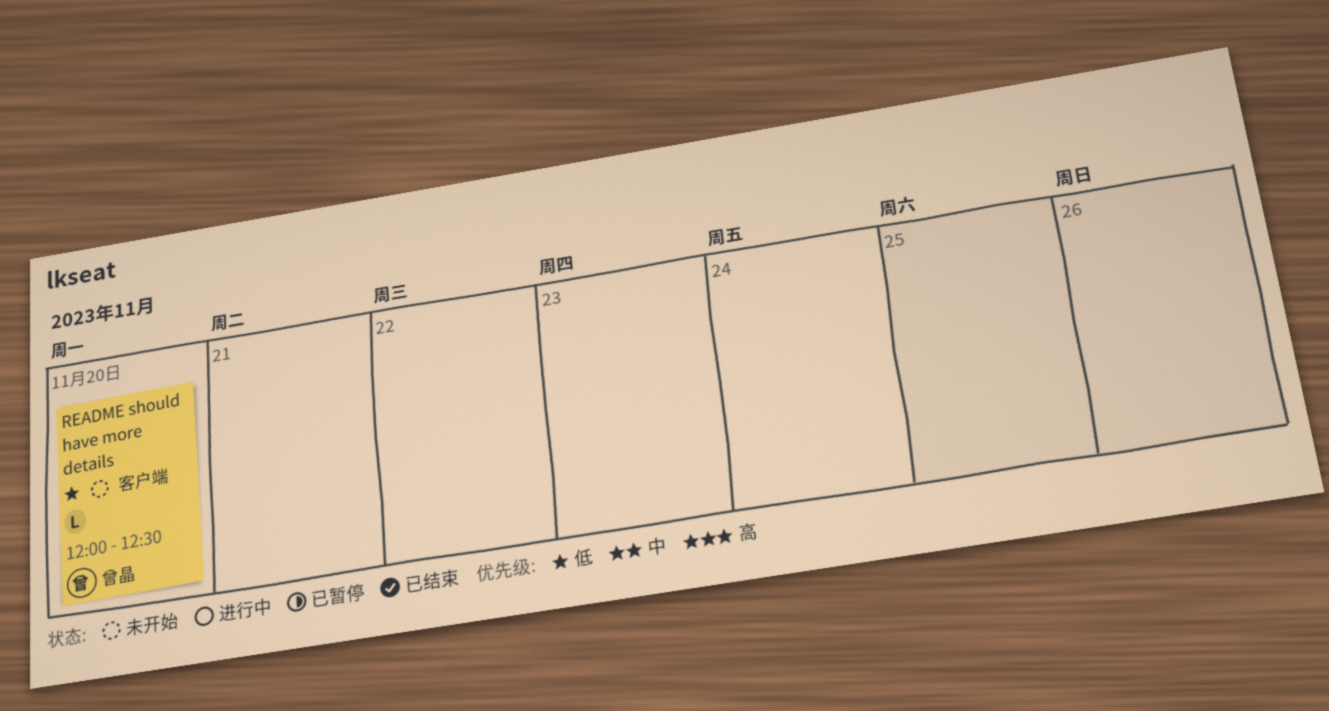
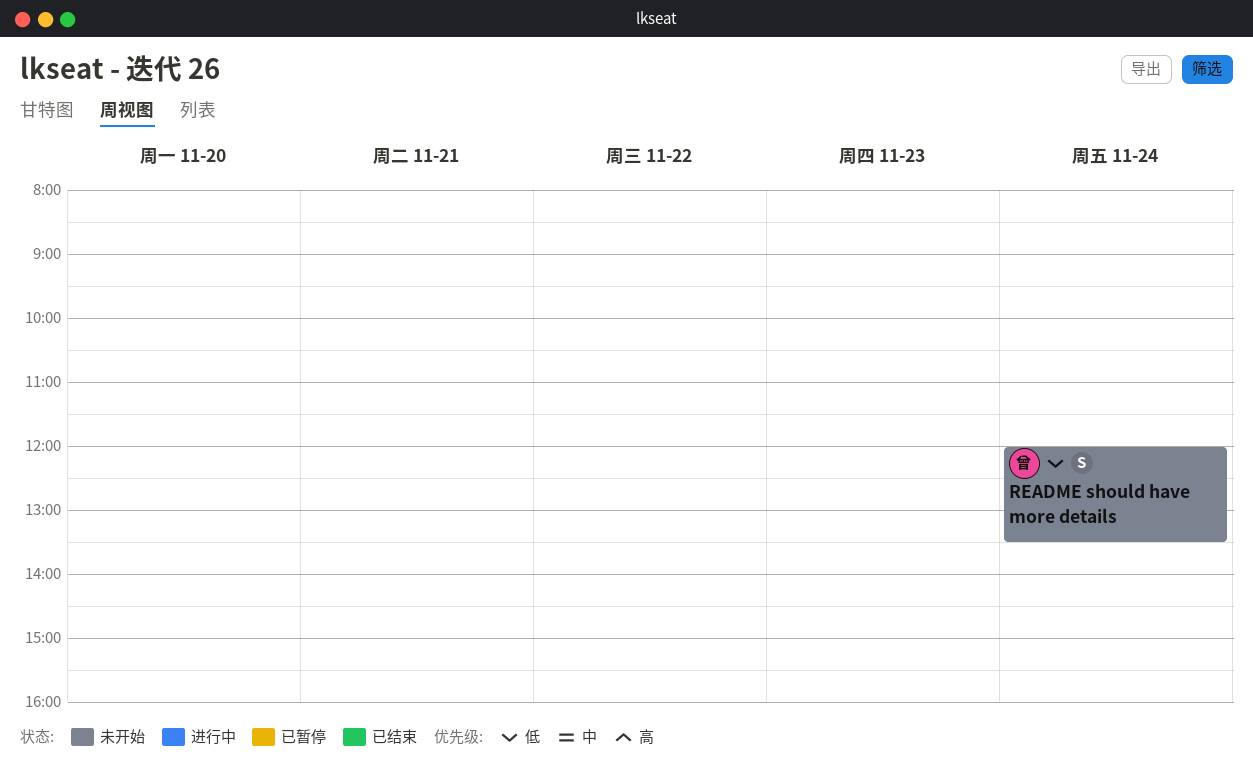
README should have more details, estimate: L -> S
README should have more details, day: Nov 20 -> Nov 24
README should have more details, ends: 12:30 -> 13:30

